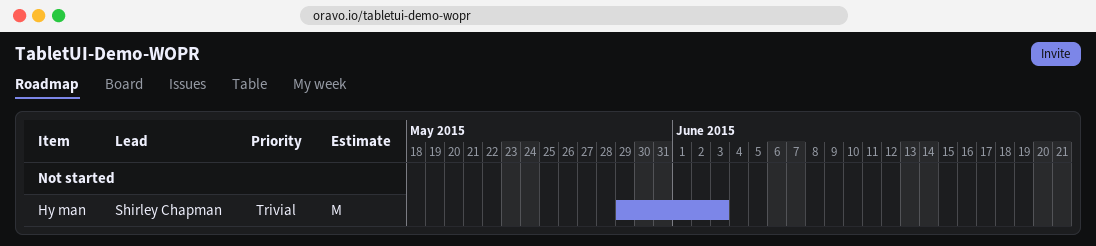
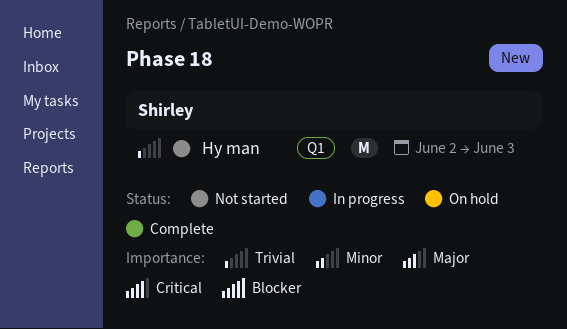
Hy man, start: May 29 -> Jun 2

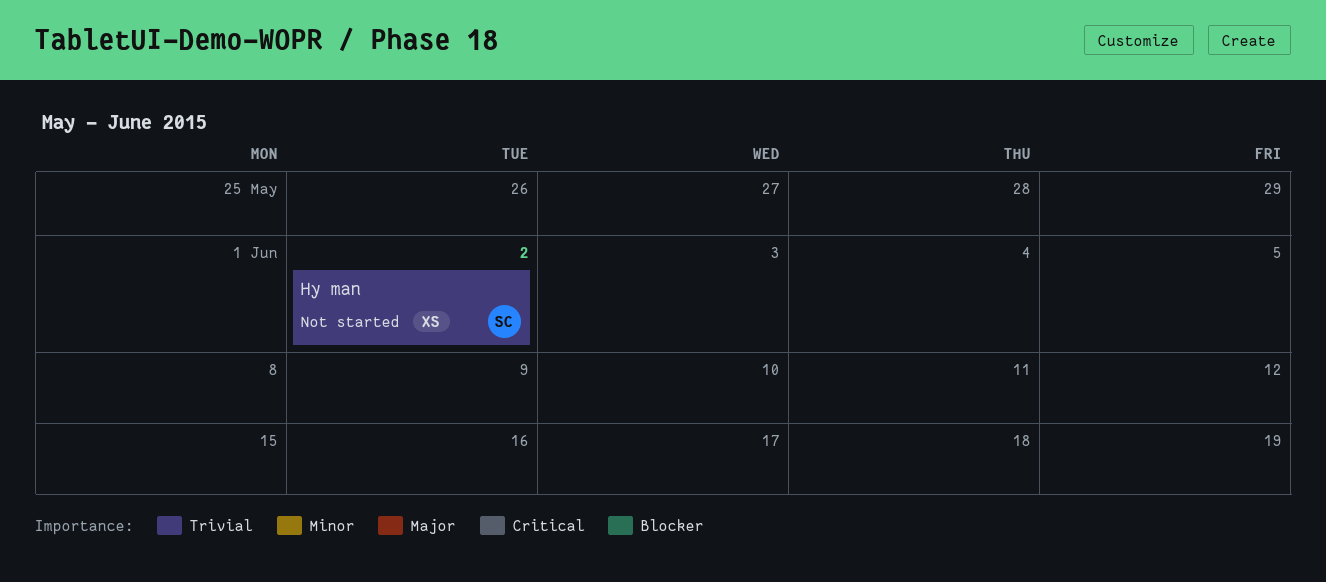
Hy man, estimate: M -> XS
Hy man, due: Jun 3 -> Jun 2

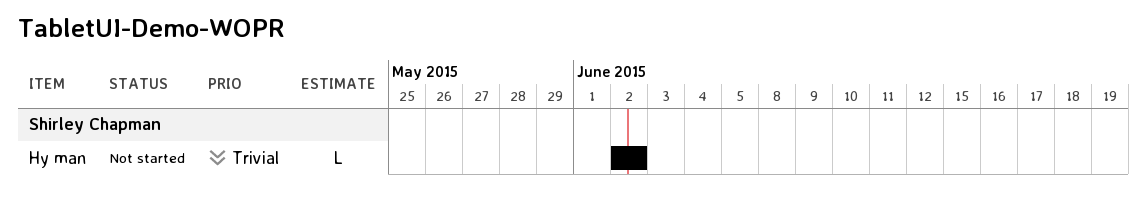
Hy man, estimate: XS -> L

